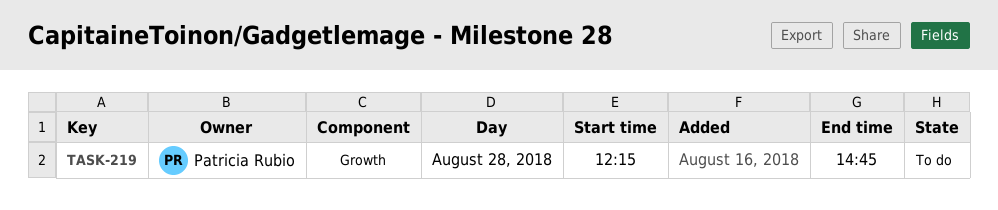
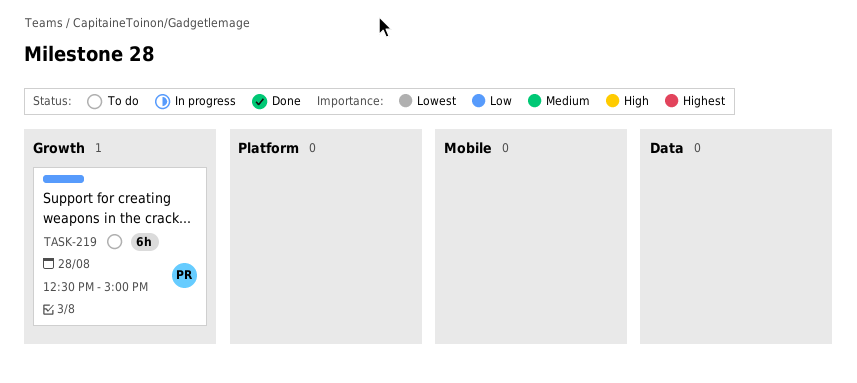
TASK-219, begins: 12:15 -> 12:30
TASK-219, ends: 14:45 -> 15:00

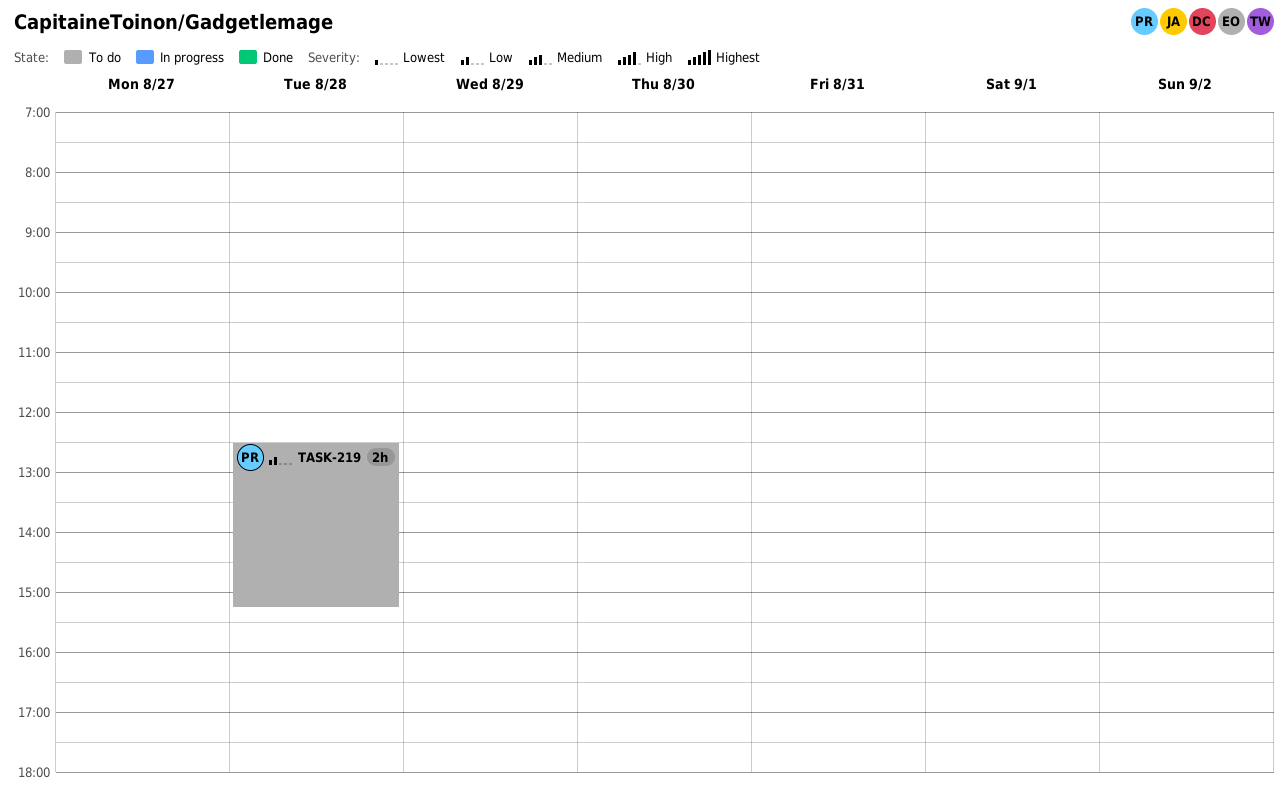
TASK-219, estimate: 6h -> 2h
TASK-219, ends: 15:00 -> 15:15

